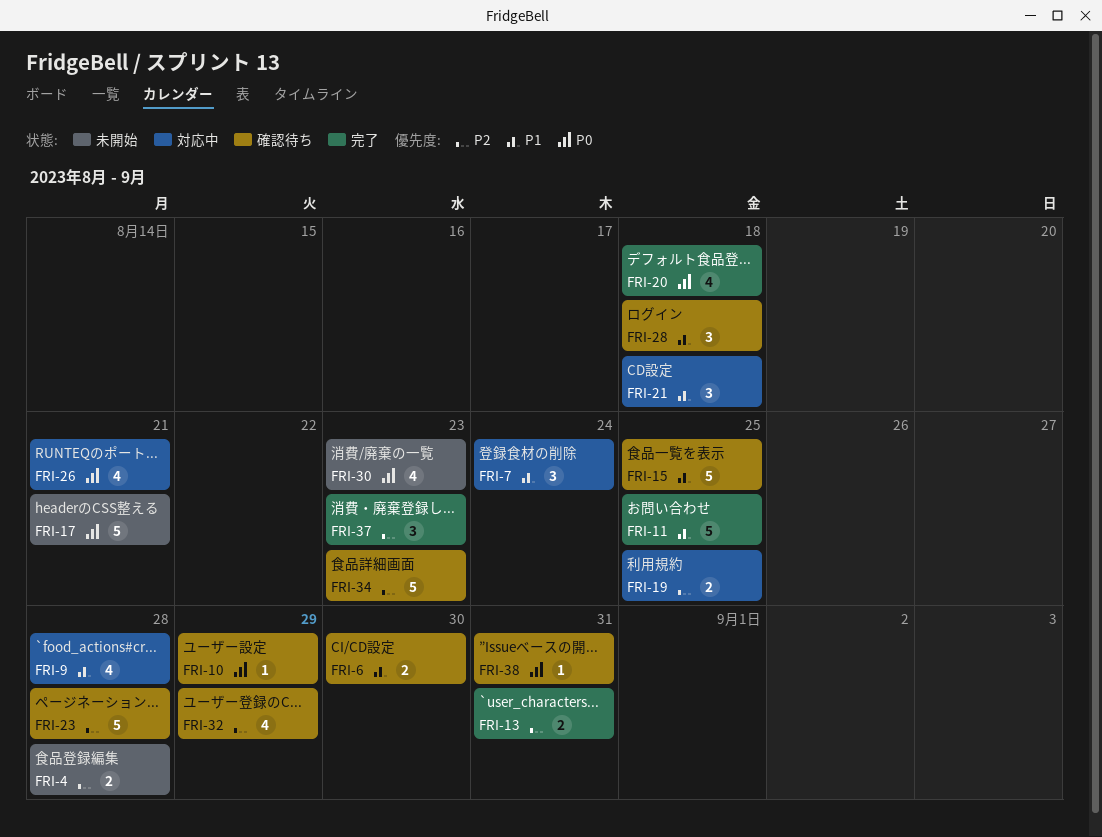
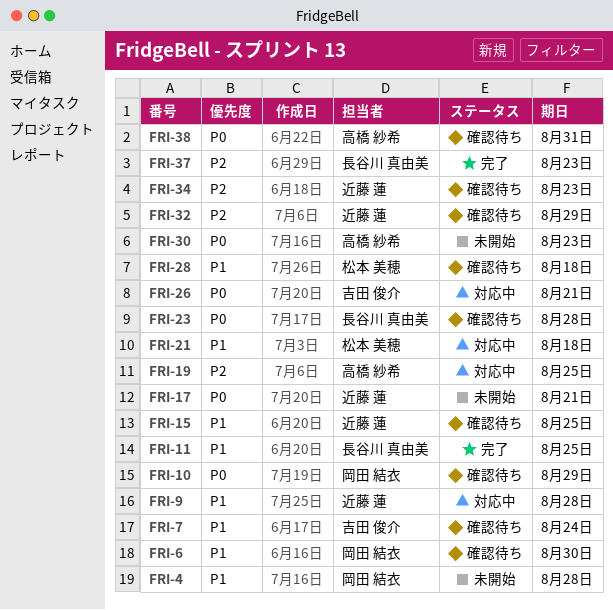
FRI-4, priority: P2 -> P1
FRI-7, status: 対応中 -> 確認待ち
FRI-13: present -> none
FRI-20: present -> none
FRI-23, priority: P2 -> P0

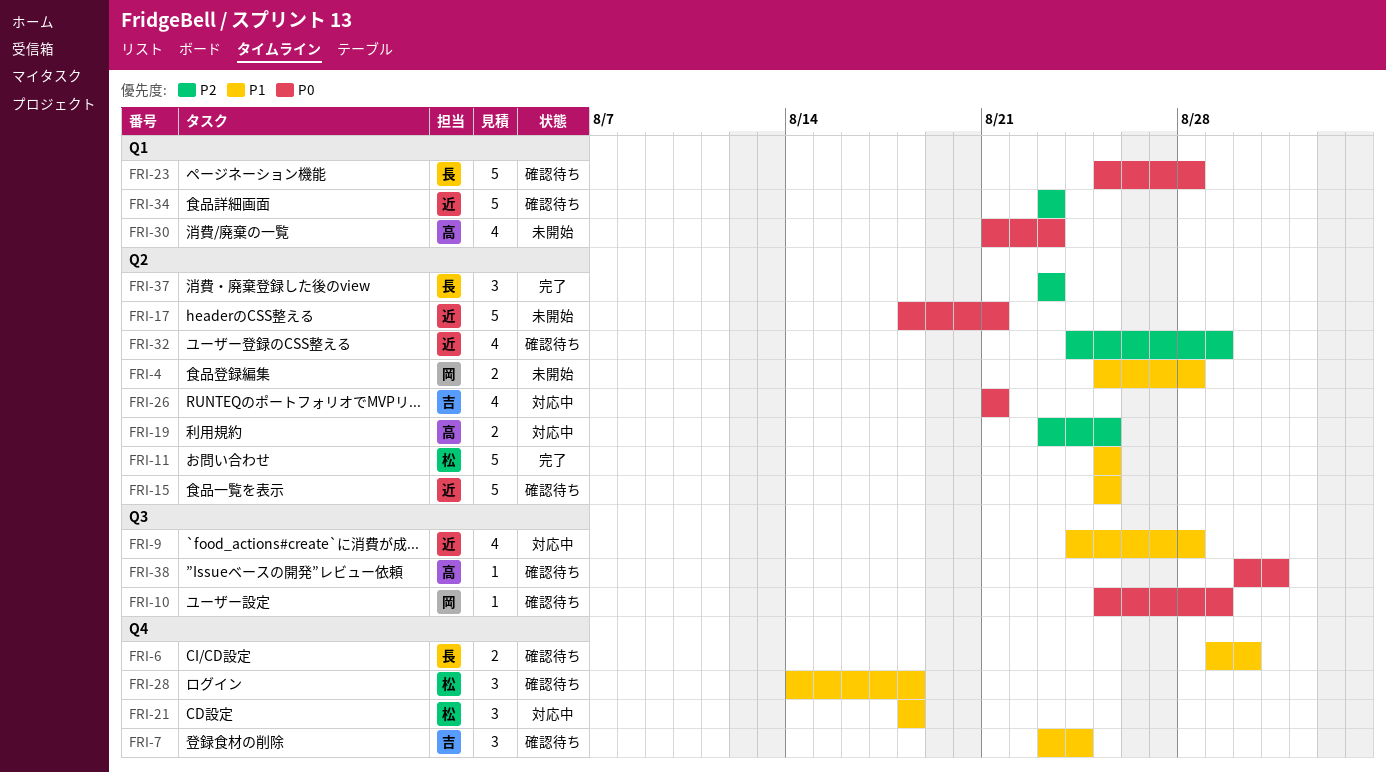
FRI-6, owner: 岡田 結衣 -> 長谷川 真由美
FRI-11, owner: 長谷川 真由美 -> 松本 美穂

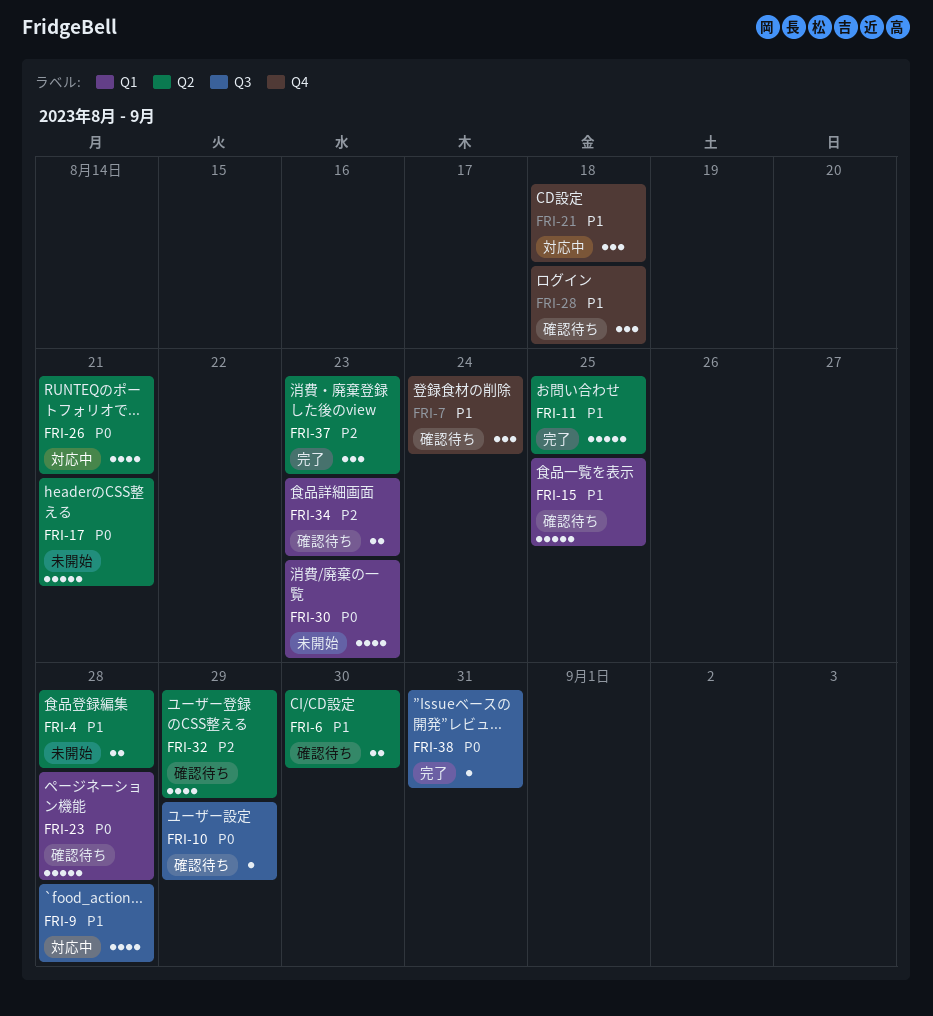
FRI-6, label: Q4 -> Q2
FRI-15, label: Q2 -> Q1
FRI-19: present -> none
FRI-34, estimate: 5 -> 2
FRI-38, status: 確認待ち -> 完了

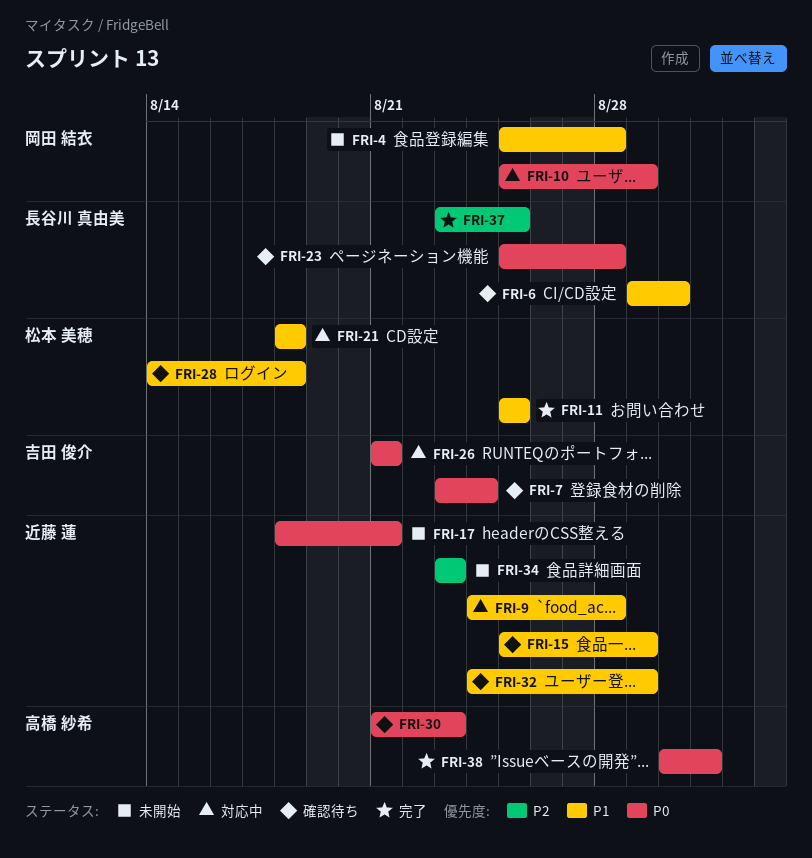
FRI-7, priority: P1 -> P0
FRI-10, status: 確認待ち -> 対応中
FRI-15, due: Aug 25 -> Aug 29
FRI-30, status: 未開始 -> 確認待ち
FRI-32, priority: P2 -> P1
FRI-34, status: 確認待ち -> 未開始
FRI-37, due: Aug 23 -> Aug 25

